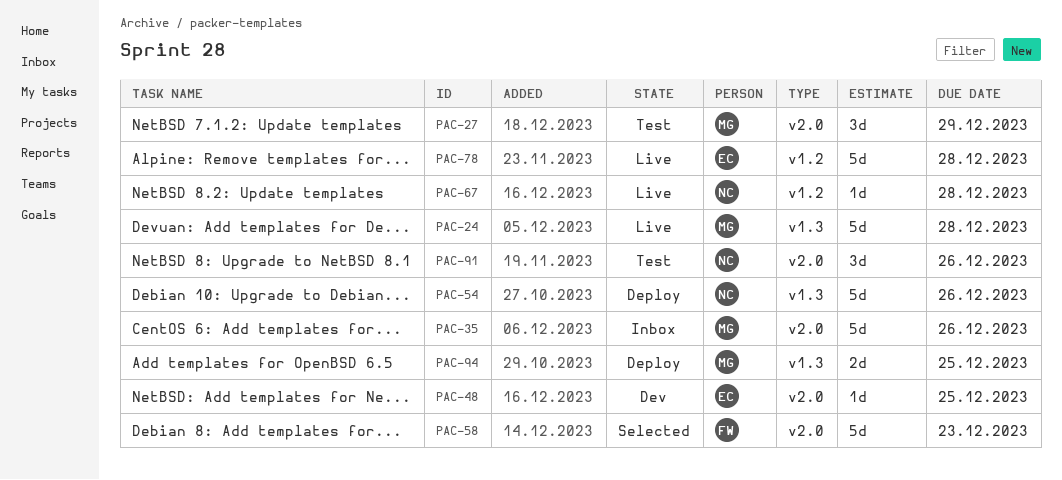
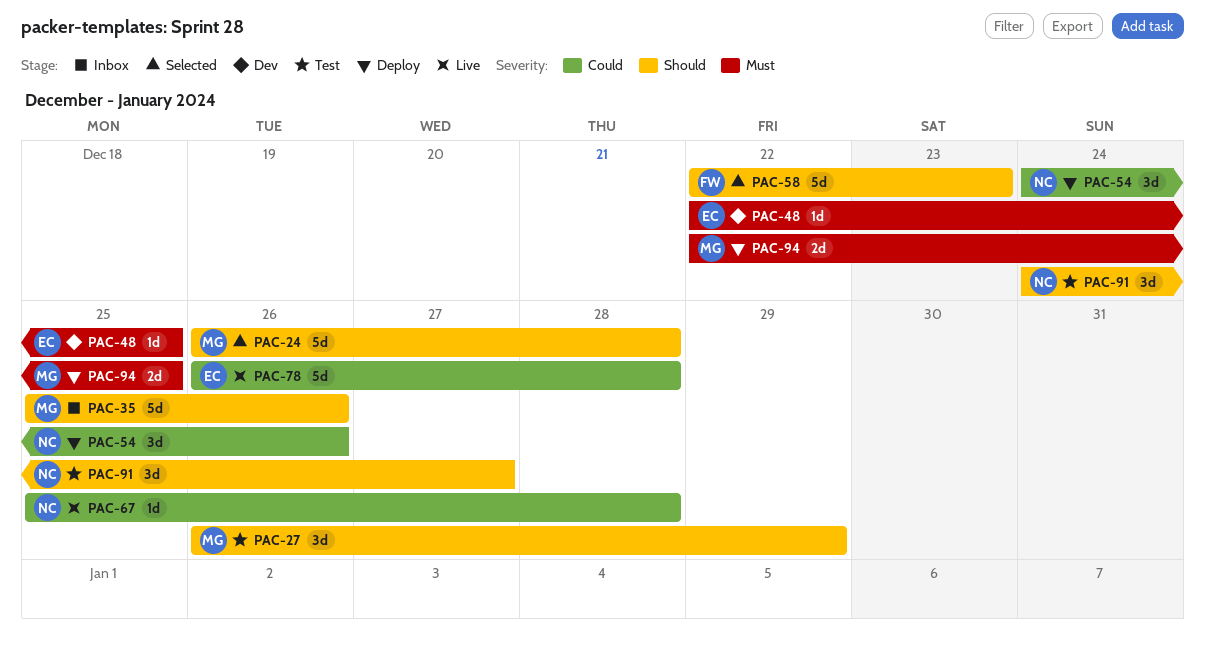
PAC-24, status: Live -> Selected
PAC-54, estimate: 5d -> 3d
PAC-91, due: Dec 26 -> Dec 27

